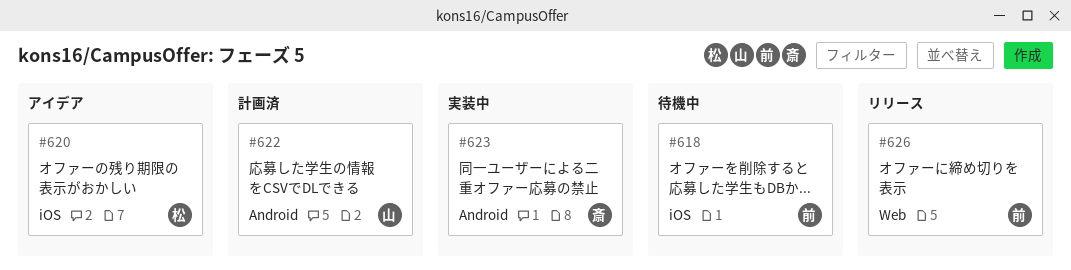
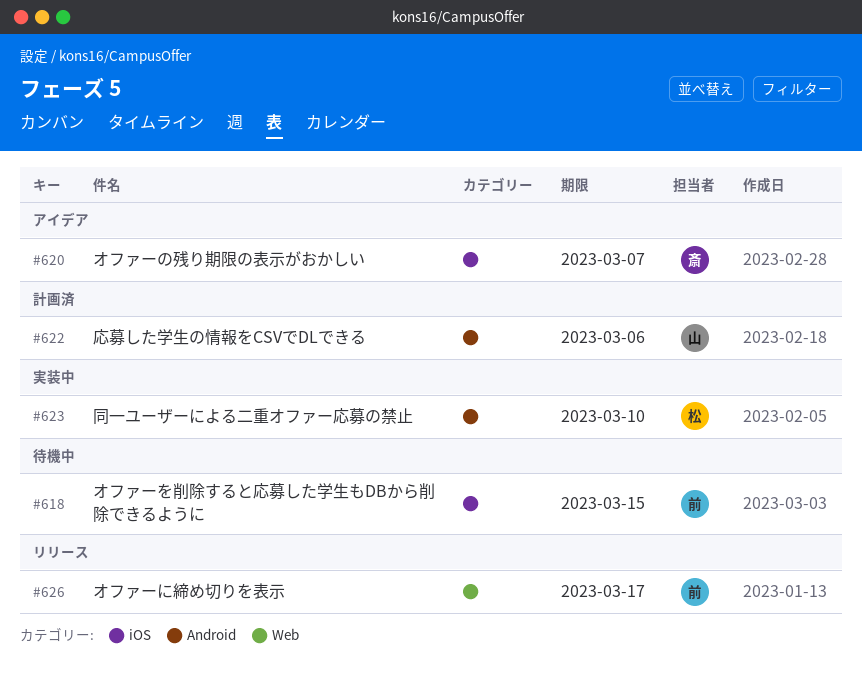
#620, owner: 松 -> 斎
#623, owner: 斎 -> 松

